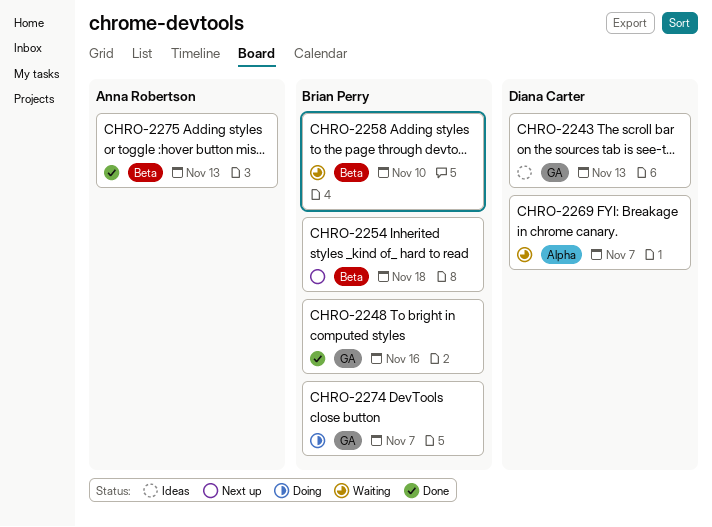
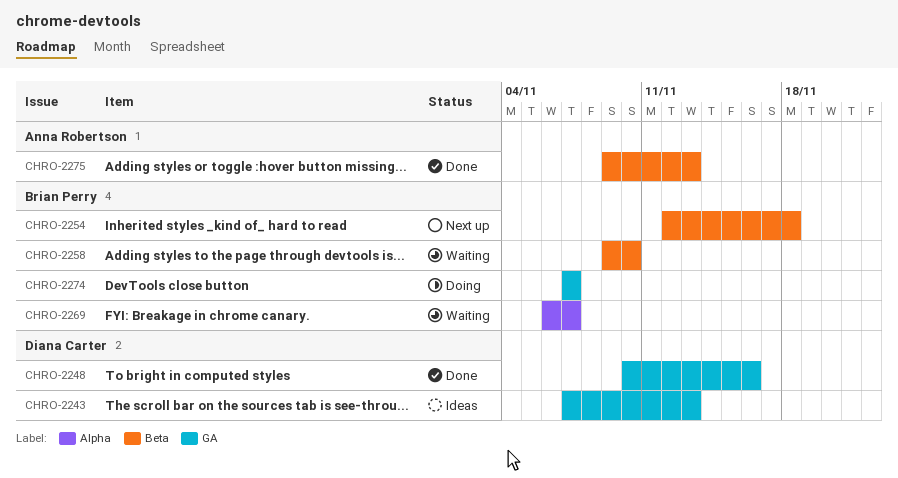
CHRO-2248, owner: Brian Perry -> Diana Carter
CHRO-2269, owner: Diana Carter -> Brian Perry

